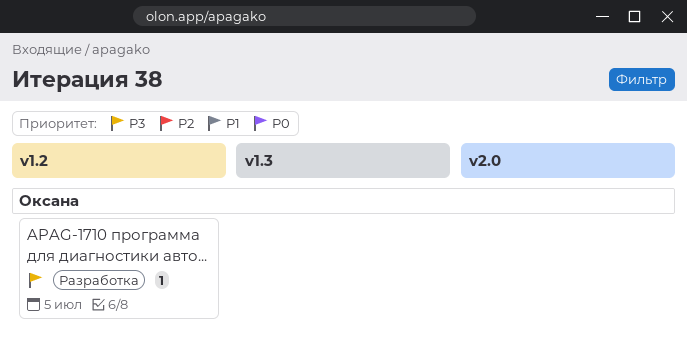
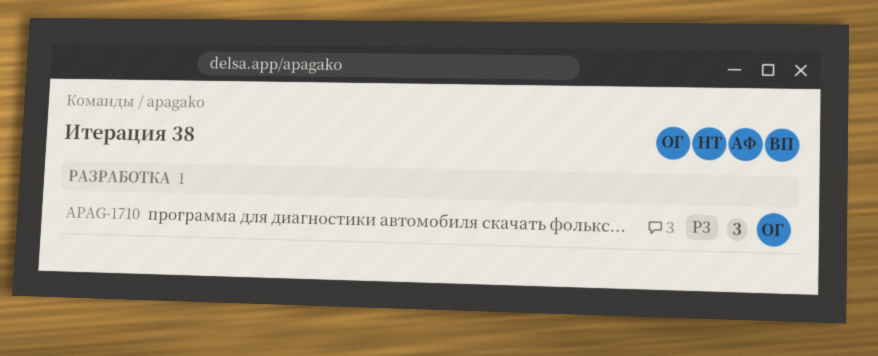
APAG-1710, estimate: 1 -> 3

